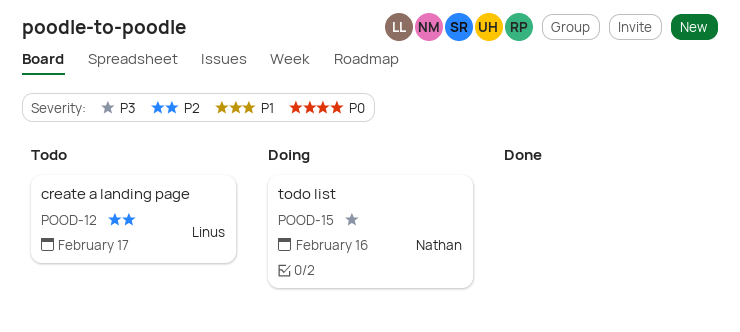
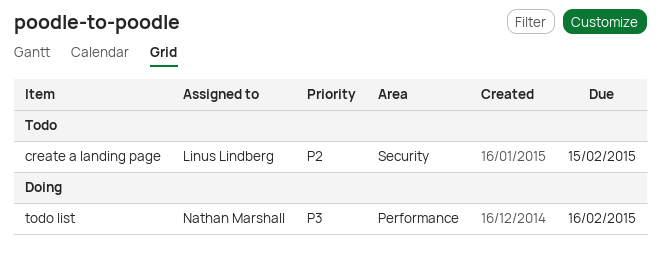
create a landing page, due: Feb 17 -> Feb 15

